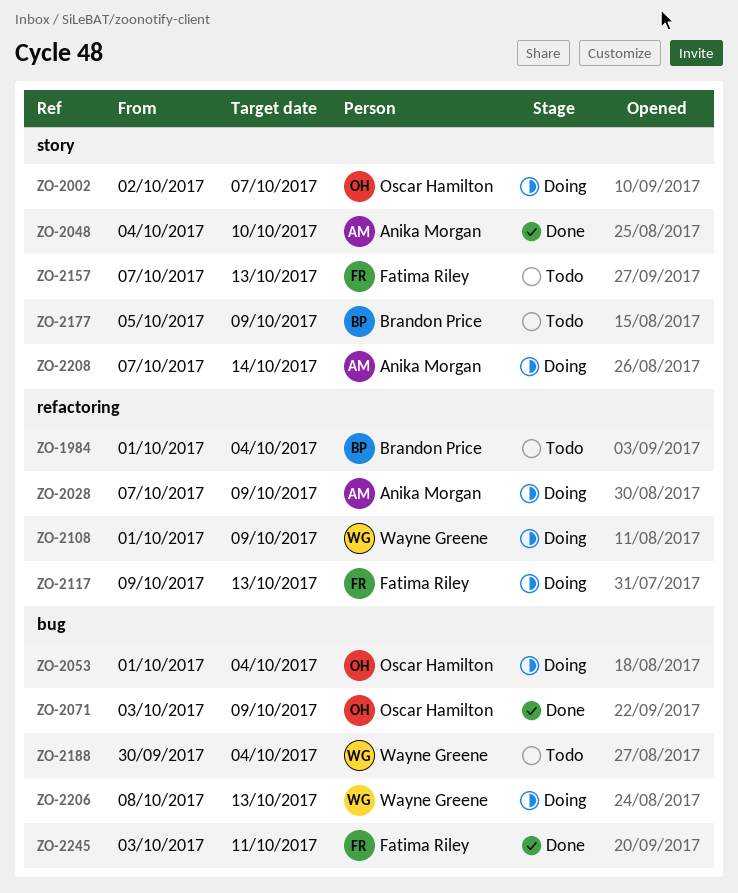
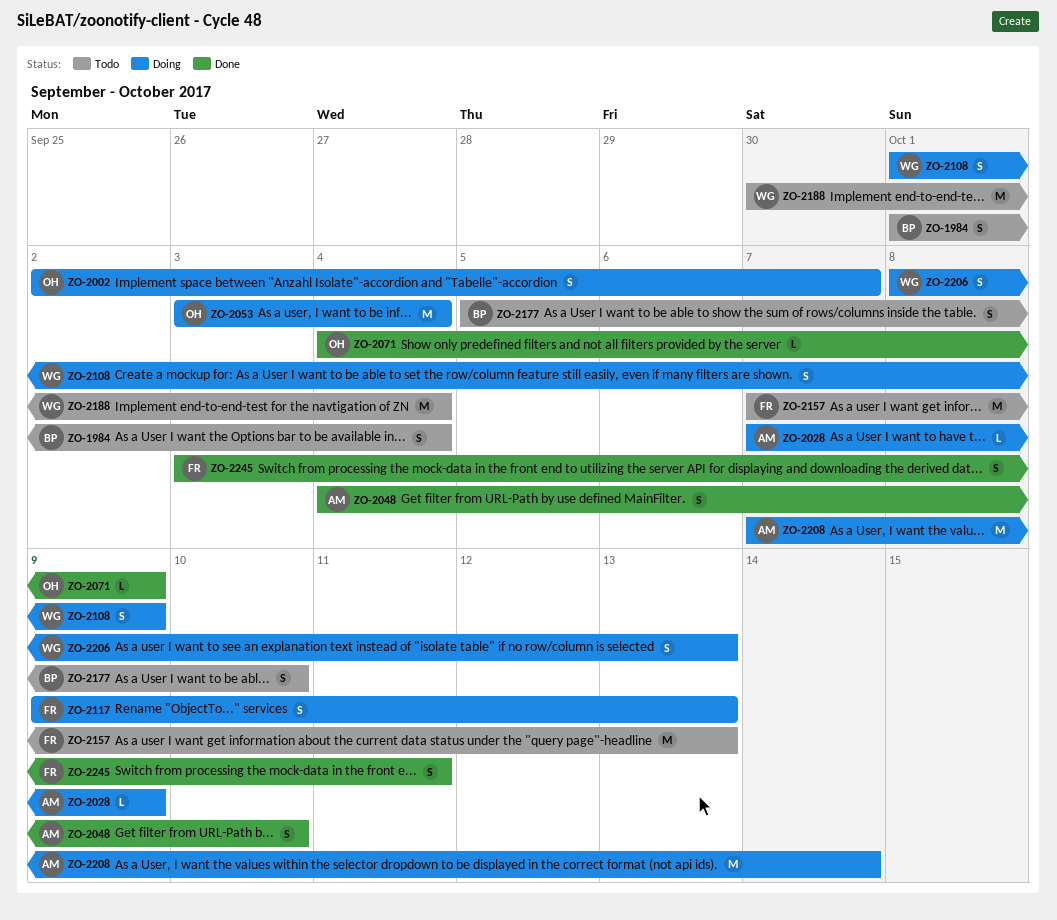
ZO-2053, start: Oct 1 -> Oct 3
ZO-2071, start: Oct 3 -> Oct 4
ZO-2177, due: Oct 9 -> Oct 10

